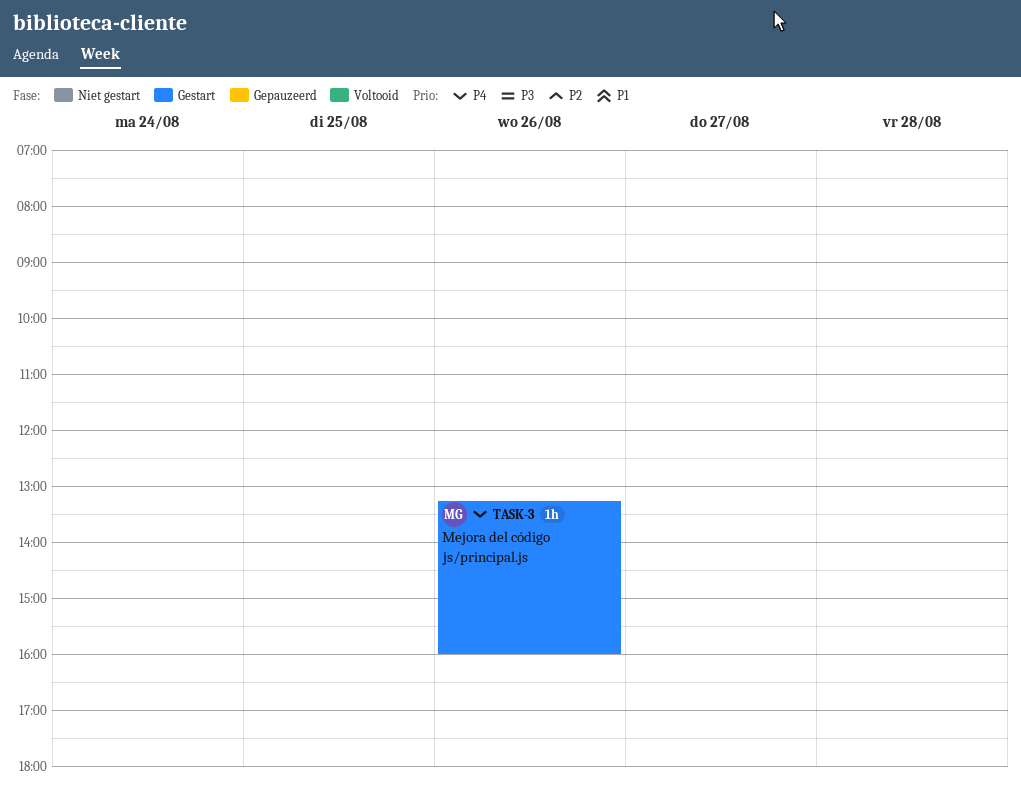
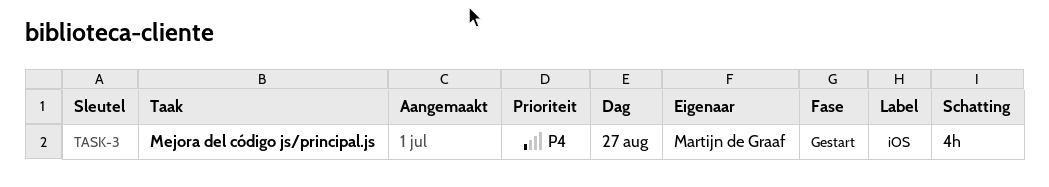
TASK-3, estimate: 1h -> 4h
TASK-3, day: Aug 26 -> Aug 27

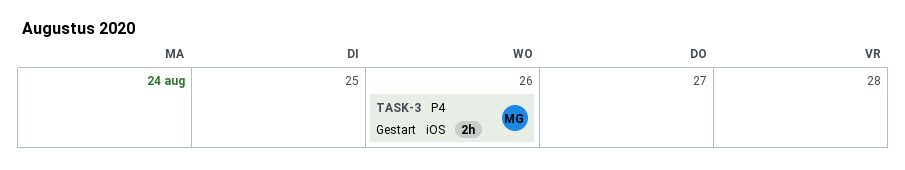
TASK-3, estimate: 4h -> 2h
TASK-3, day: Aug 27 -> Aug 26

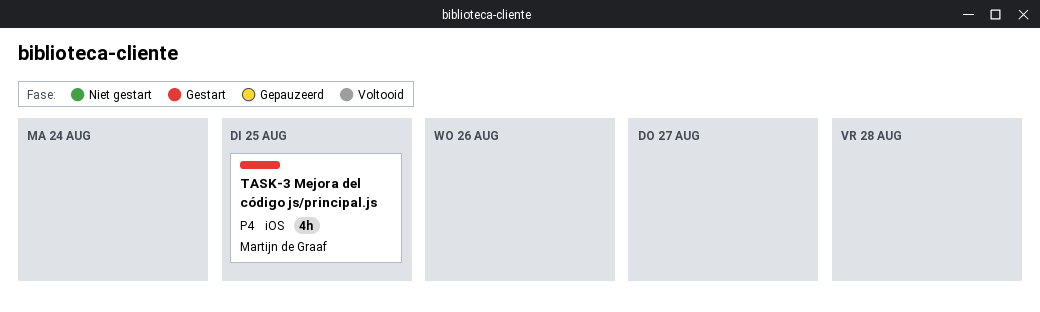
TASK-3, estimate: 2h -> 4h
TASK-3, day: Aug 26 -> Aug 25

